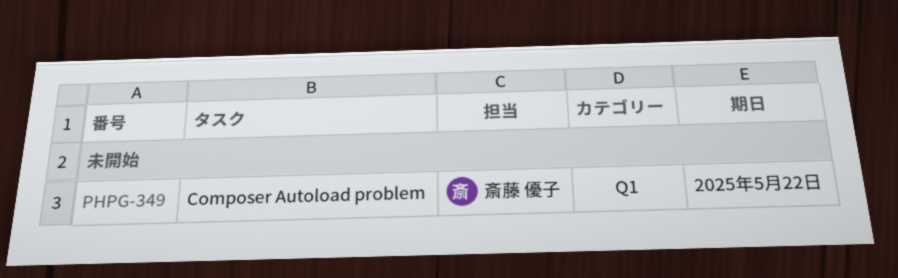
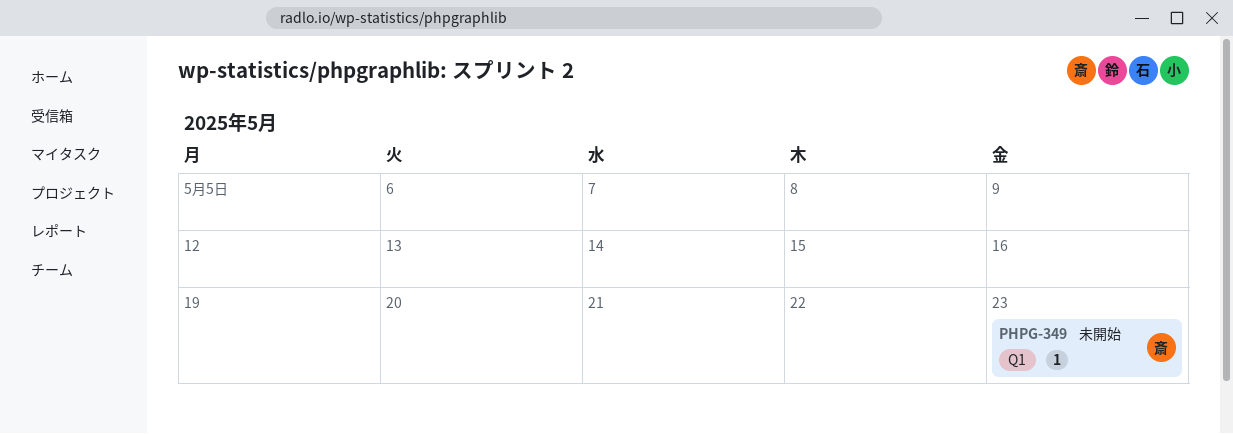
PHPG-349, due: May 22 -> May 23

